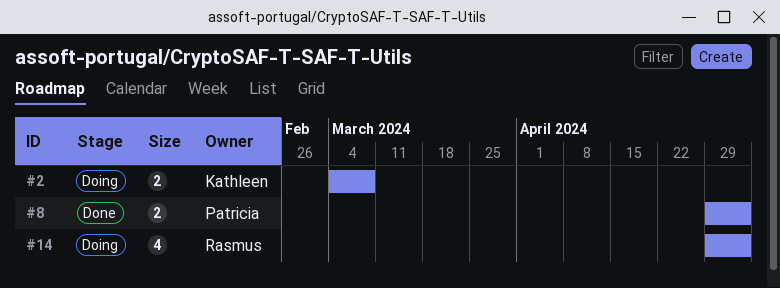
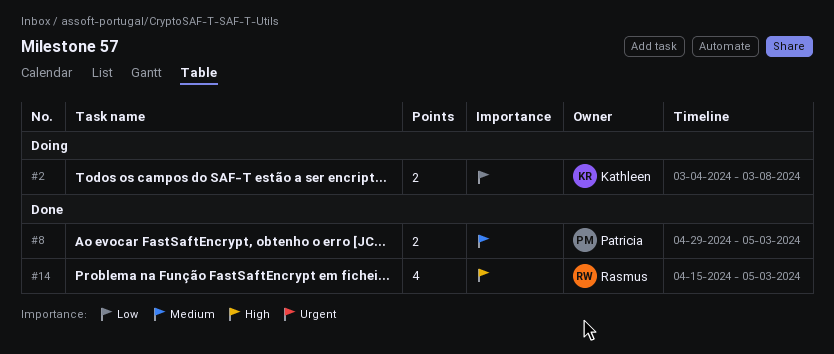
#14, status: Doing -> Done
#14, start: Apr 29 -> Apr 15

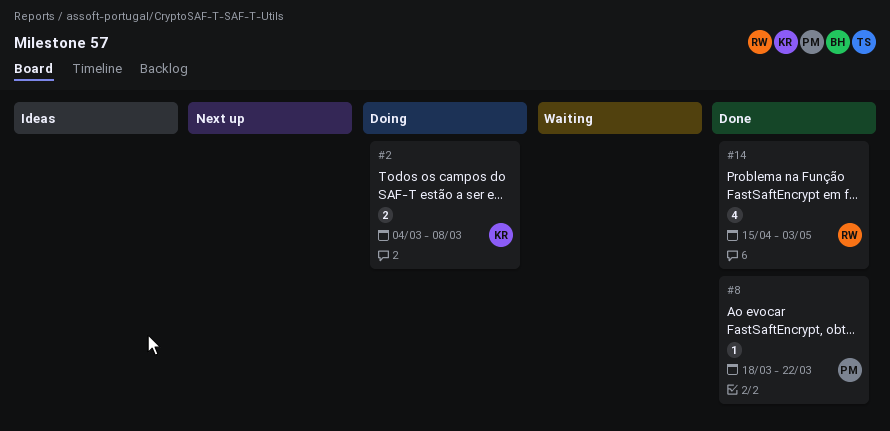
#8, estimate: 2 -> 1
#8, start: Apr 29 -> Mar 18
#8, due: May 3 -> Mar 22

